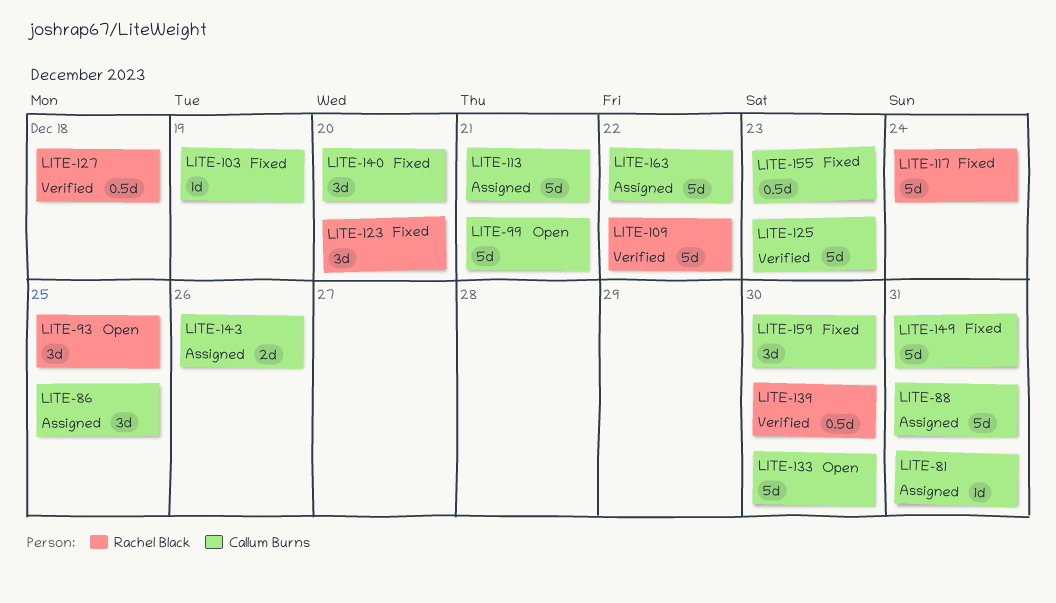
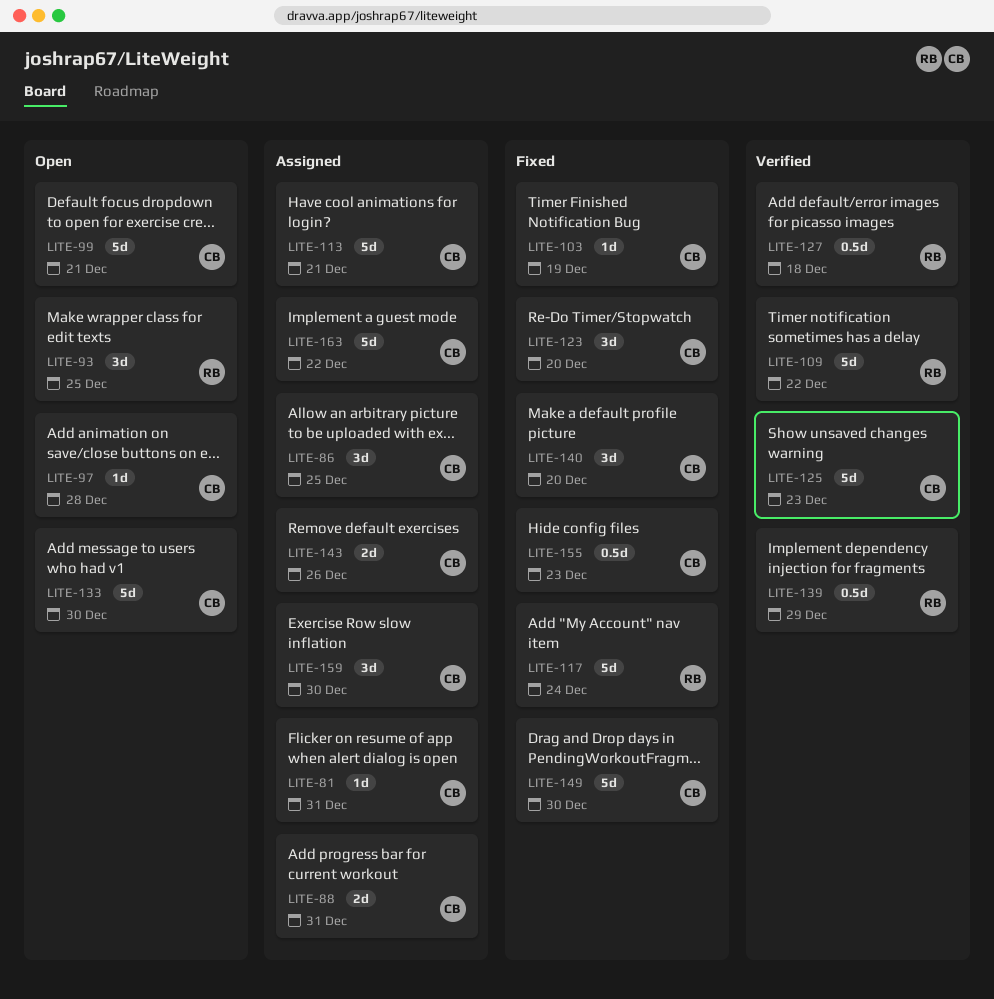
LITE-88, estimate: 5d -> 2d
LITE-97: none -> present
LITE-123, owner: Rachel Black -> Callum Burns
LITE-139, due: Dec 30 -> Dec 29
LITE-149, due: Dec 31 -> Dec 30
LITE-159, status: Fixed -> Assigned

